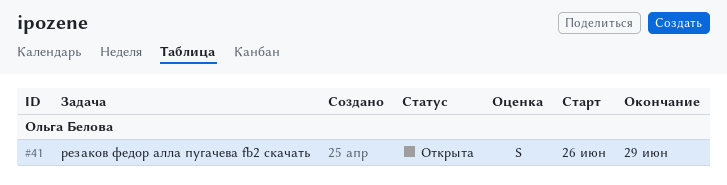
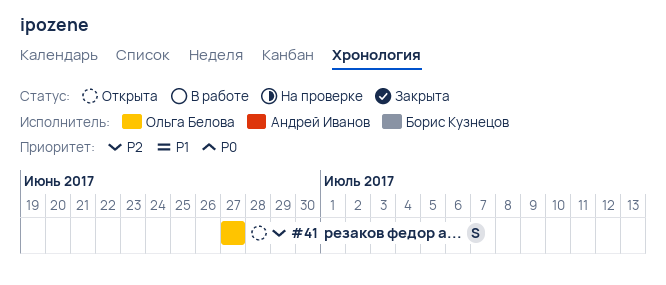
#41, start: Jun 26 -> Jun 27
#41, due: Jun 29 -> Jun 27

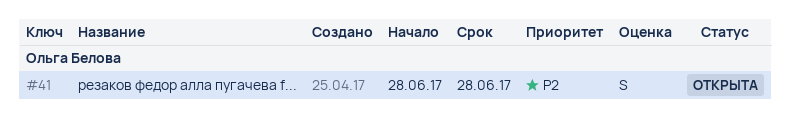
#41, start: Jun 27 -> Jun 28
#41, due: Jun 27 -> Jun 28

